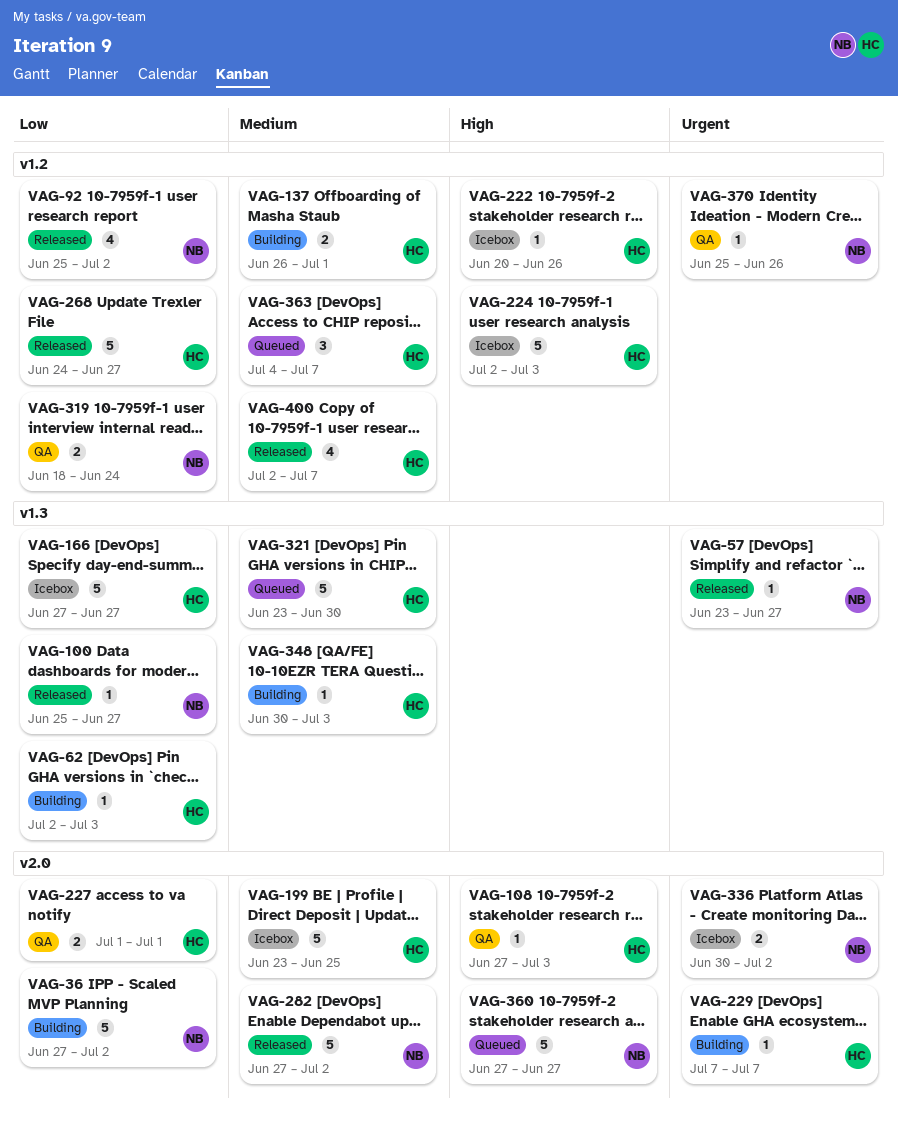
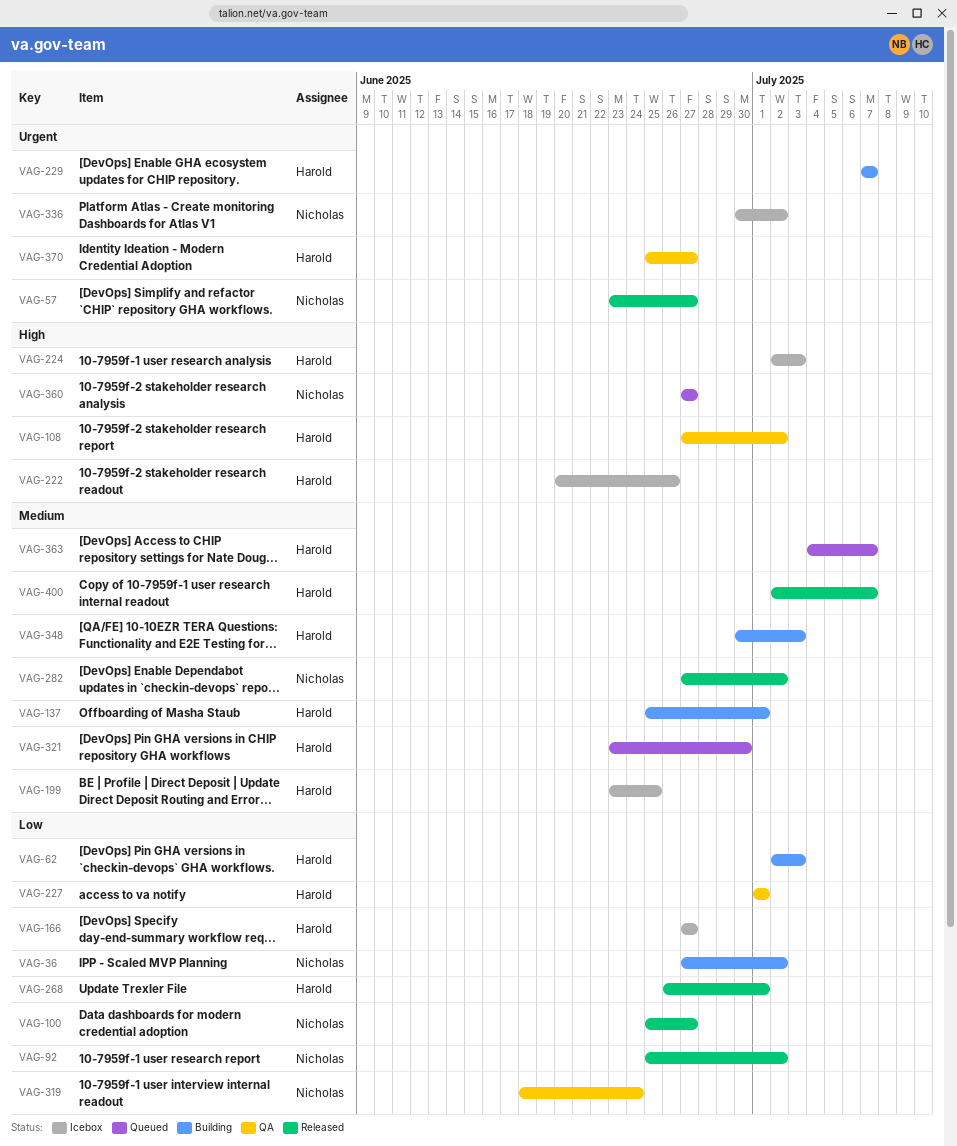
VAG-108, due: Jul 3 -> Jul 2
VAG-137, start: Jun 26 -> Jun 25
VAG-268, start: Jun 24 -> Jun 26
VAG-268, due: Jun 27 -> Jul 1
VAG-370, owner: Nicholas -> Harold
VAG-370, due: Jun 26 -> Jun 27

